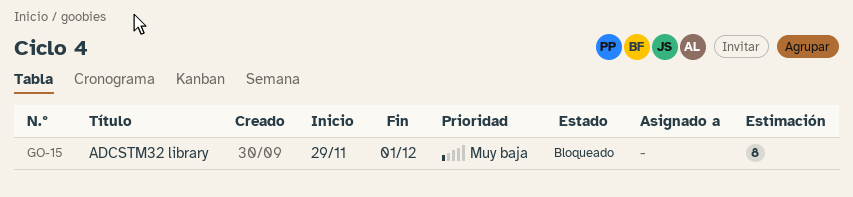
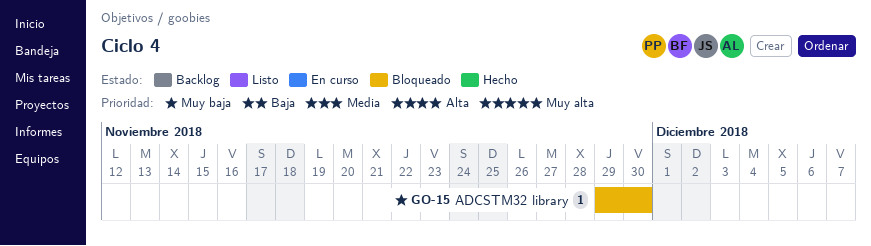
GO-15, estimate: 8 -> 1
GO-15, due: Dec 1 -> Nov 30

